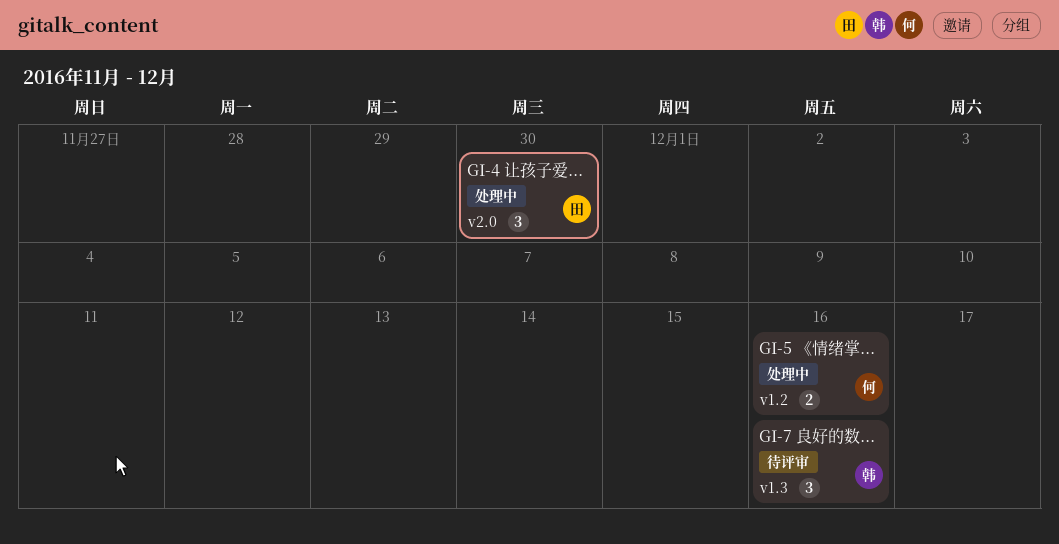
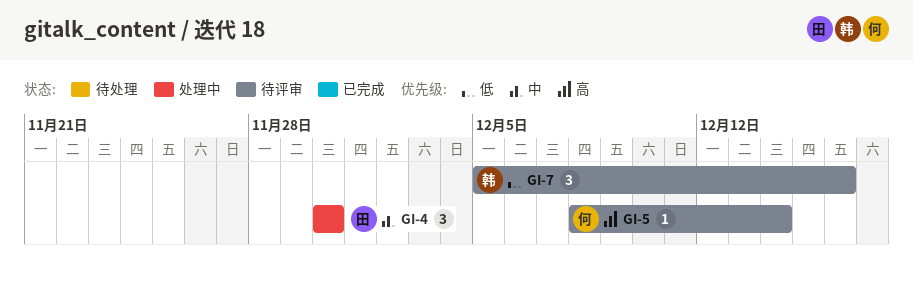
GI-5, status: 处理中 -> 待评审
GI-5, estimate: 2 -> 1
GI-5, due: Dec 16 -> Dec 14

